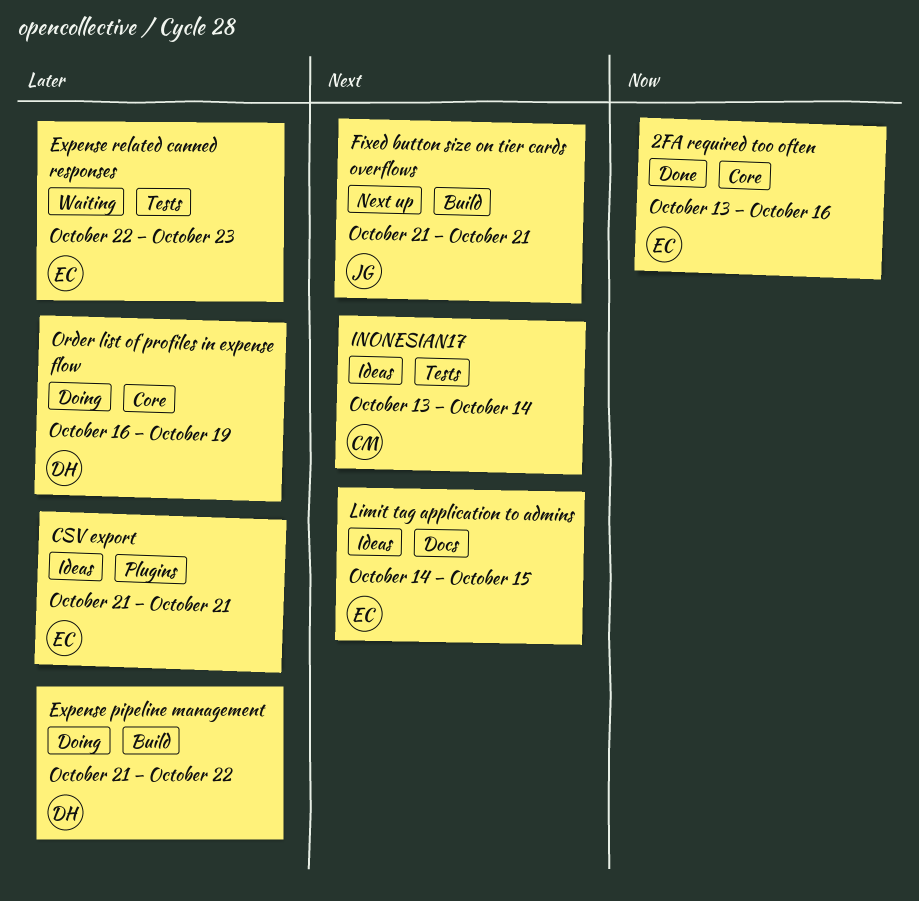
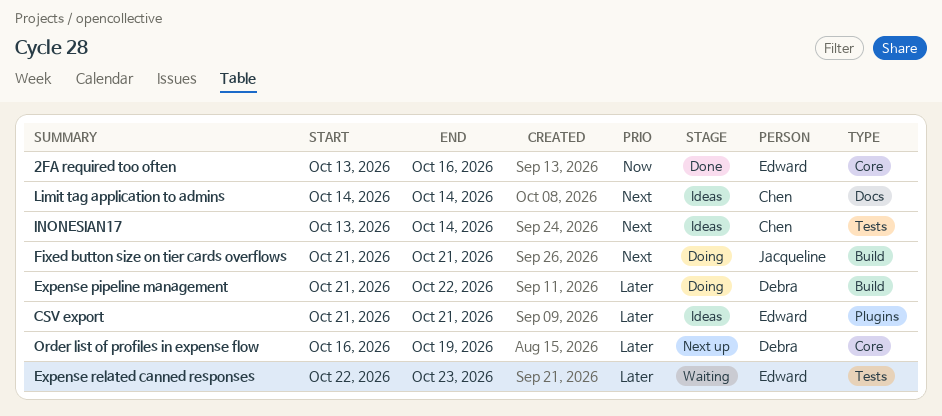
Fixed button size on tier cards overflows, status: Next up -> Doing
Limit tag application to admins, owner: Edward -> Chen
Limit tag application to admins, due: Oct 15 -> Oct 14
Order list of profiles in expense flow, status: Doing -> Next up

